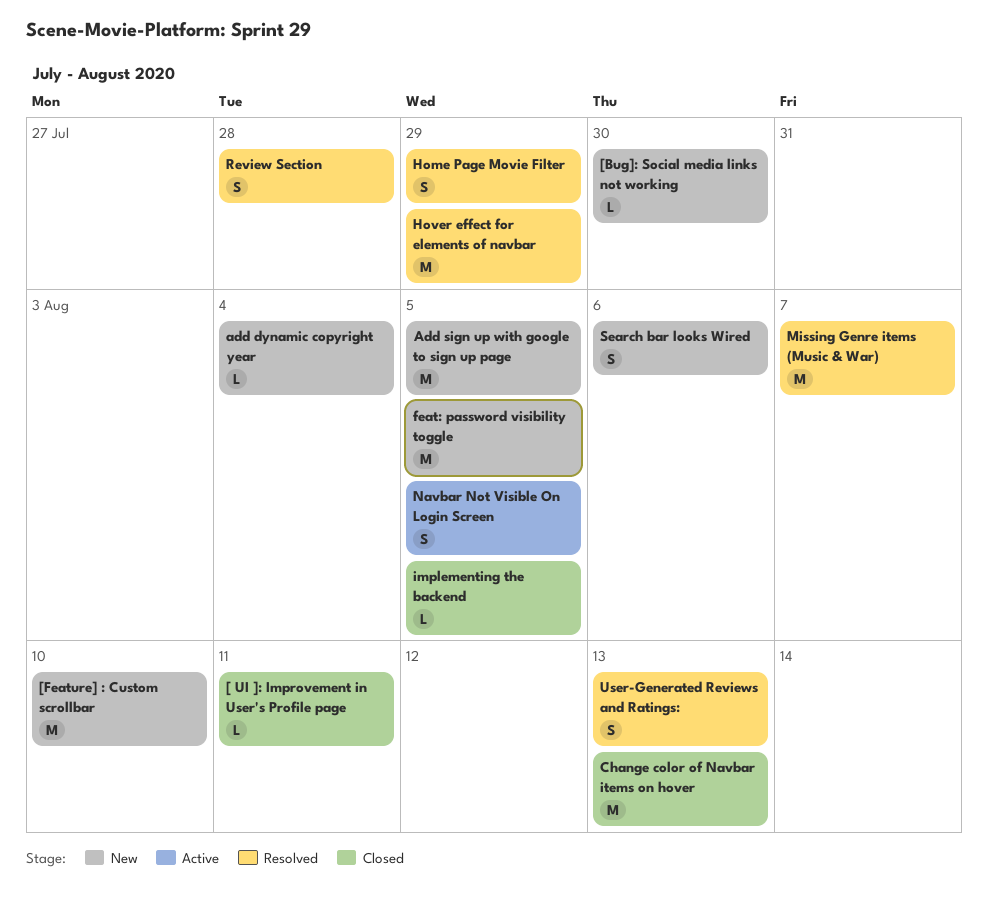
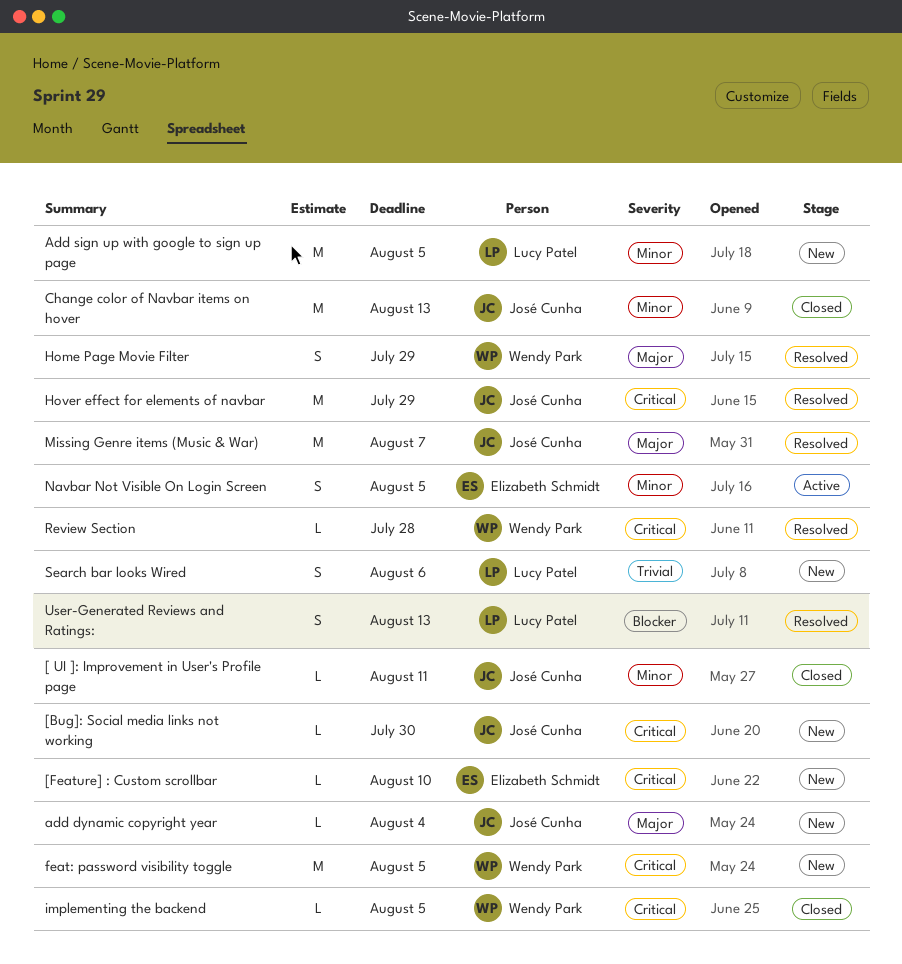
[Feature] : Custom scrollbar, estimate: M -> L
Review Section, estimate: S -> L

